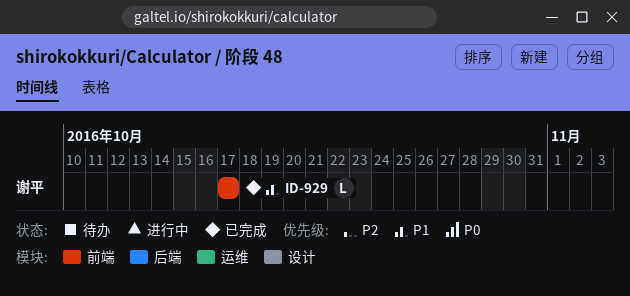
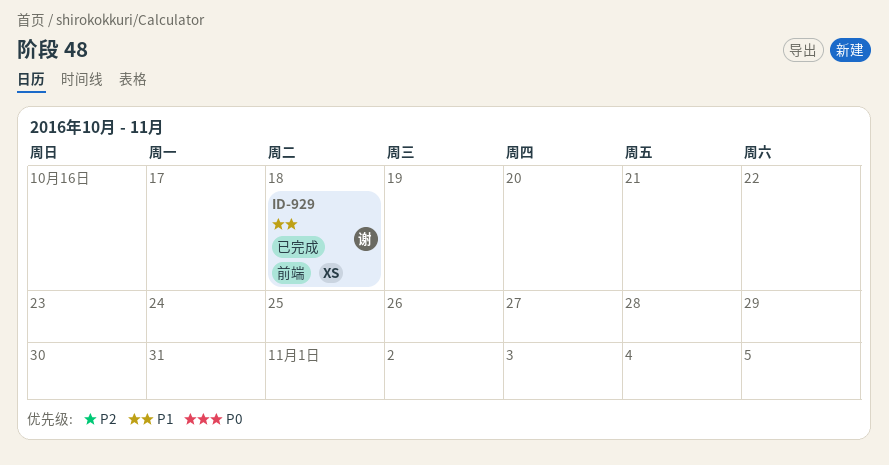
ID-929, estimate: L -> XS
ID-929, due: Oct 17 -> Oct 18

